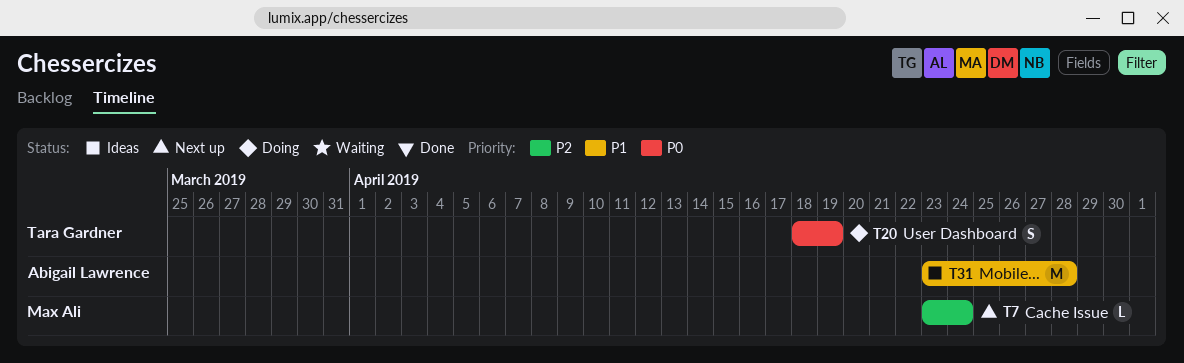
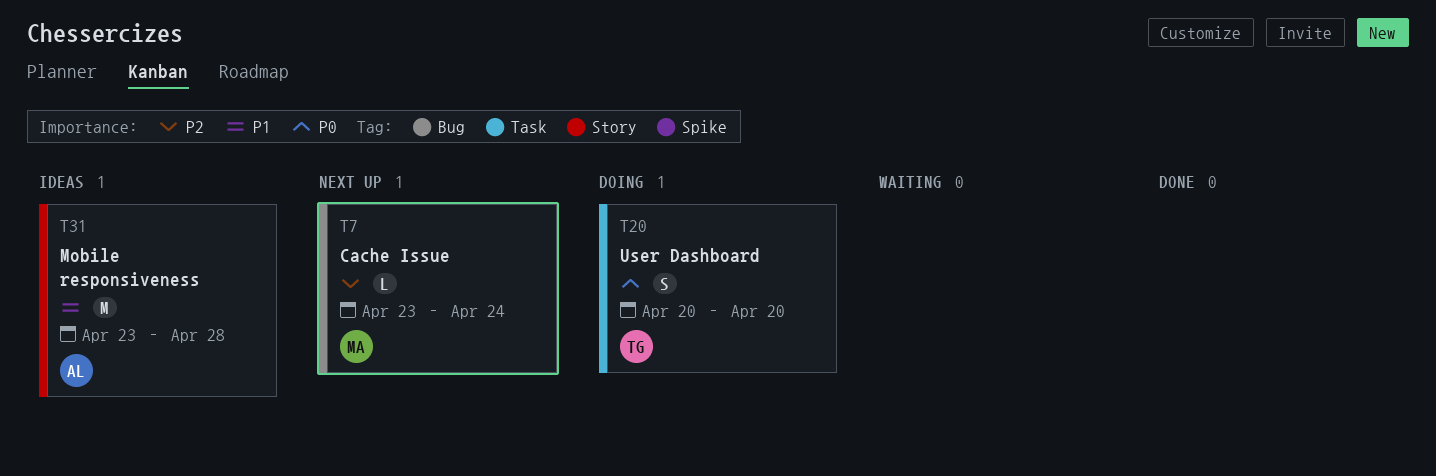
T20, start: Apr 18 -> Apr 20
T20, due: Apr 19 -> Apr 20

